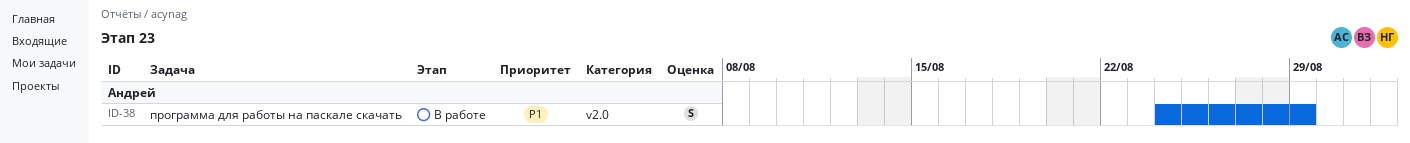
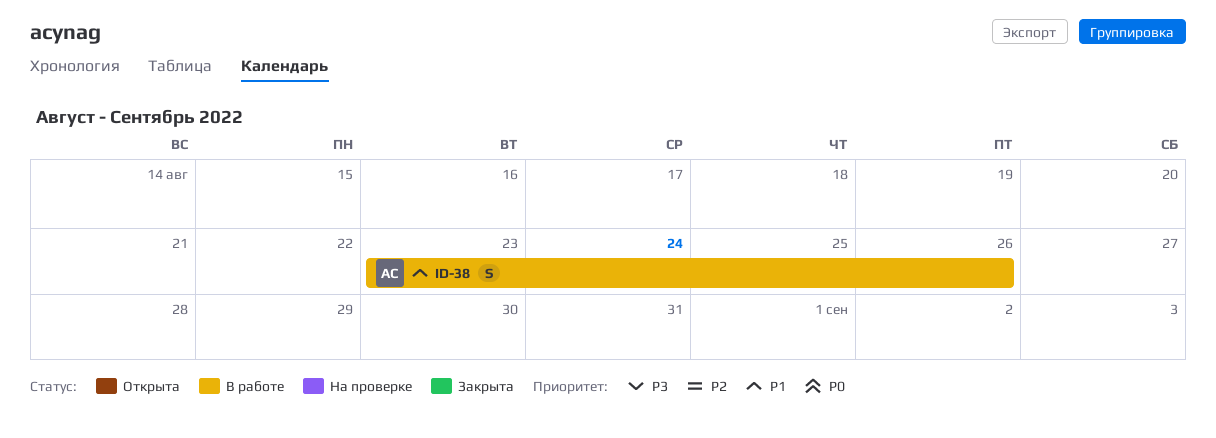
ID-38, start: Aug 24 -> Aug 23
ID-38, due: Aug 29 -> Aug 26

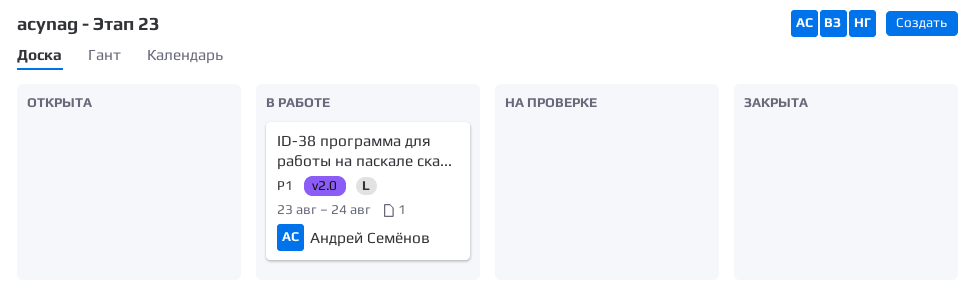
ID-38, estimate: S -> L
ID-38, due: Aug 26 -> Aug 24

